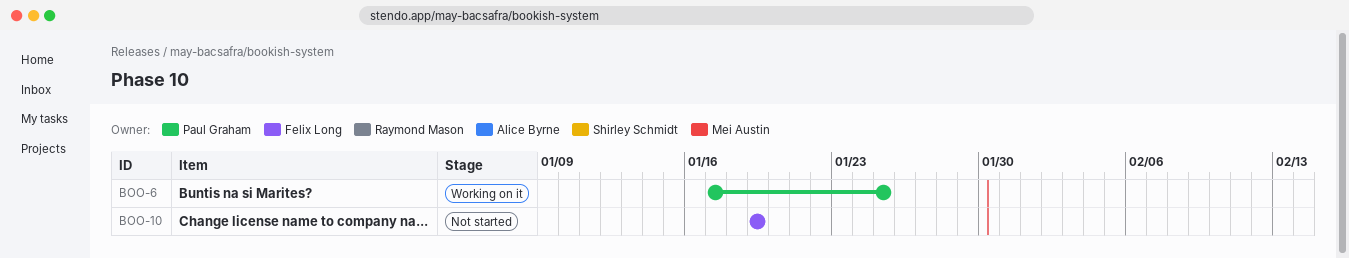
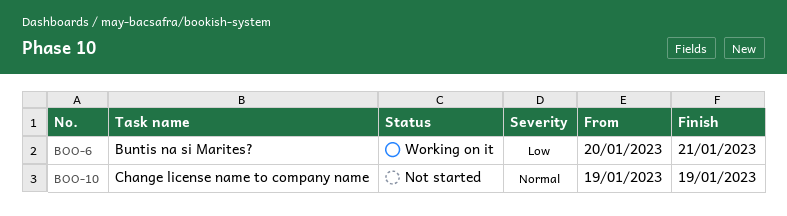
BOO-6, start: Jan 17 -> Jan 20
BOO-6, due: Jan 25 -> Jan 21

